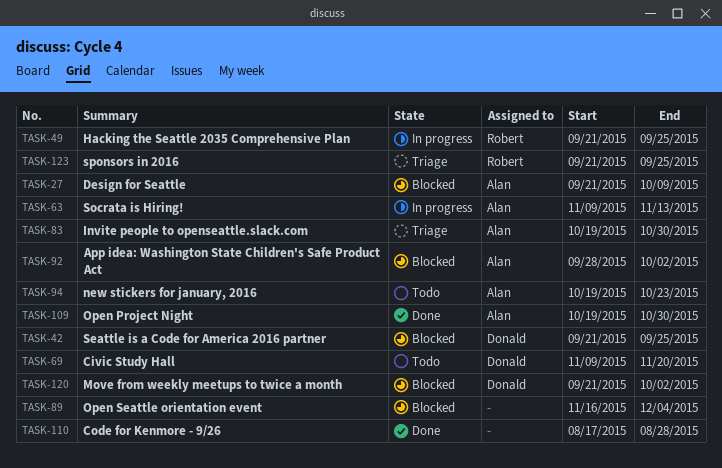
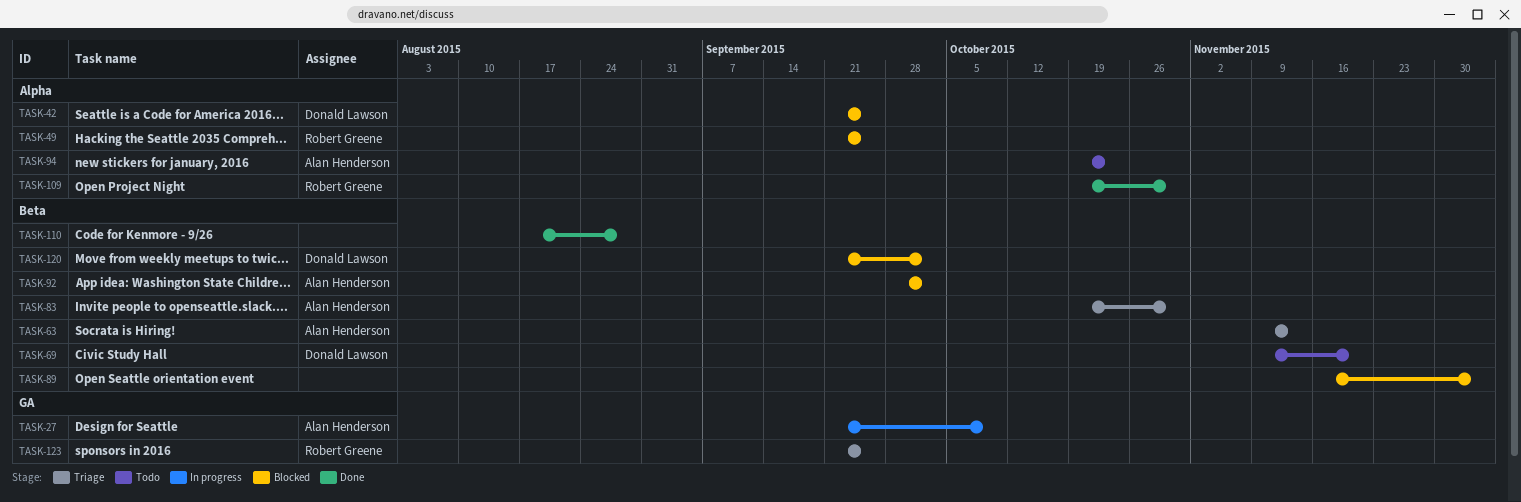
TASK-27, status: Blocked -> In progress
TASK-49, status: In progress -> Blocked
TASK-63, status: In progress -> Triage
TASK-109, owner: Alan Henderson -> Robert Greene

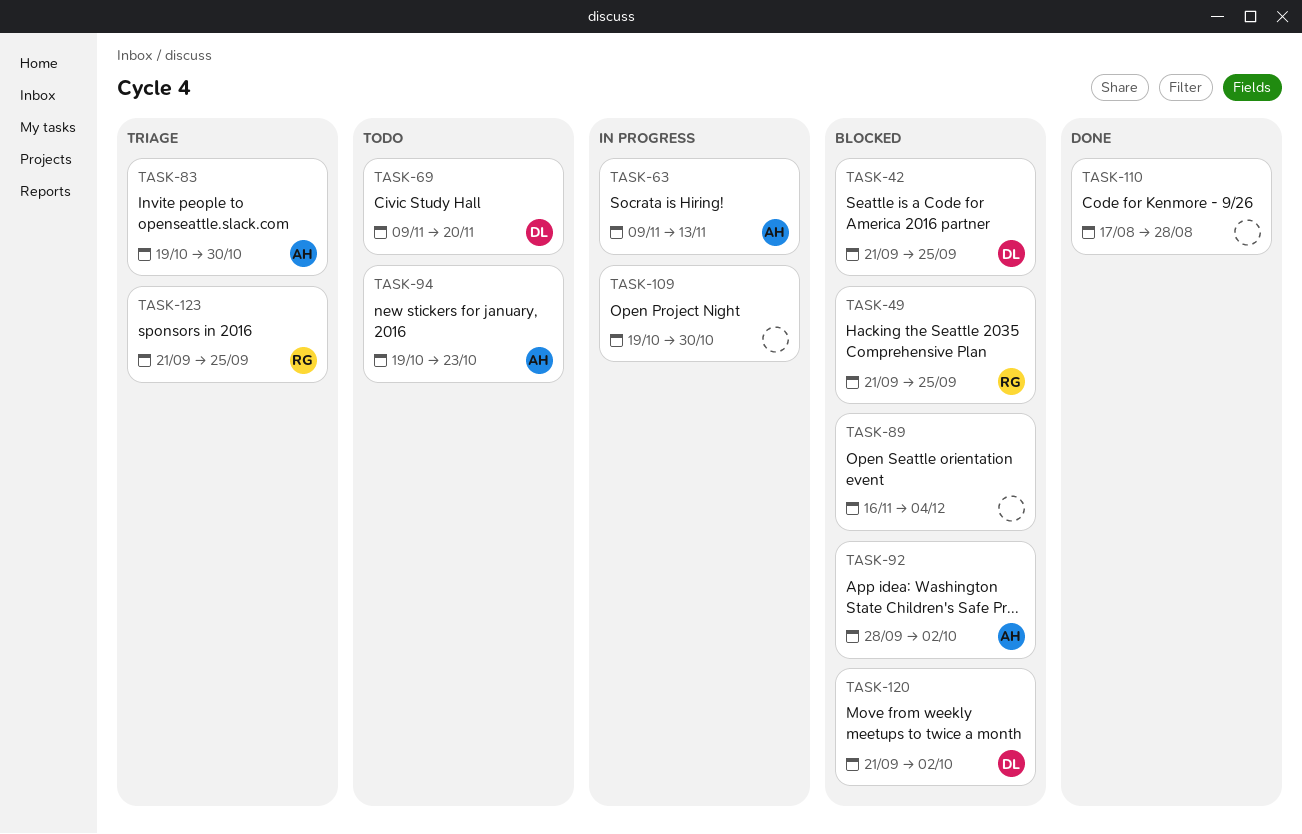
TASK-27: present -> none
TASK-63, status: Triage -> In progress
TASK-109, status: Done -> In progress
TASK-109, owner: Robert Greene -> none

